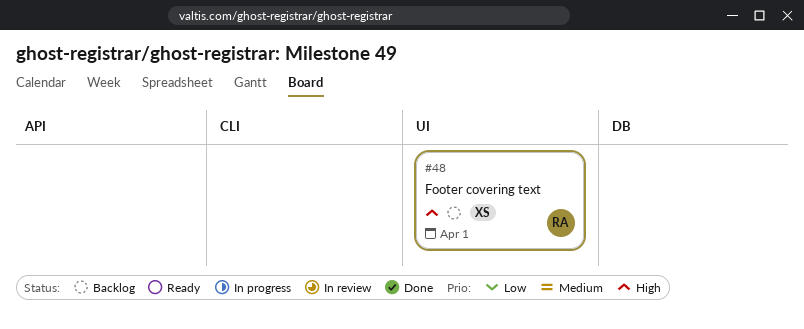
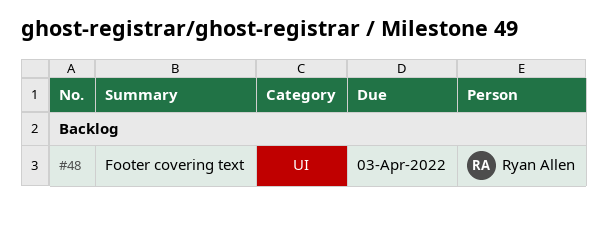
#48, due: Apr 1 -> Apr 3

